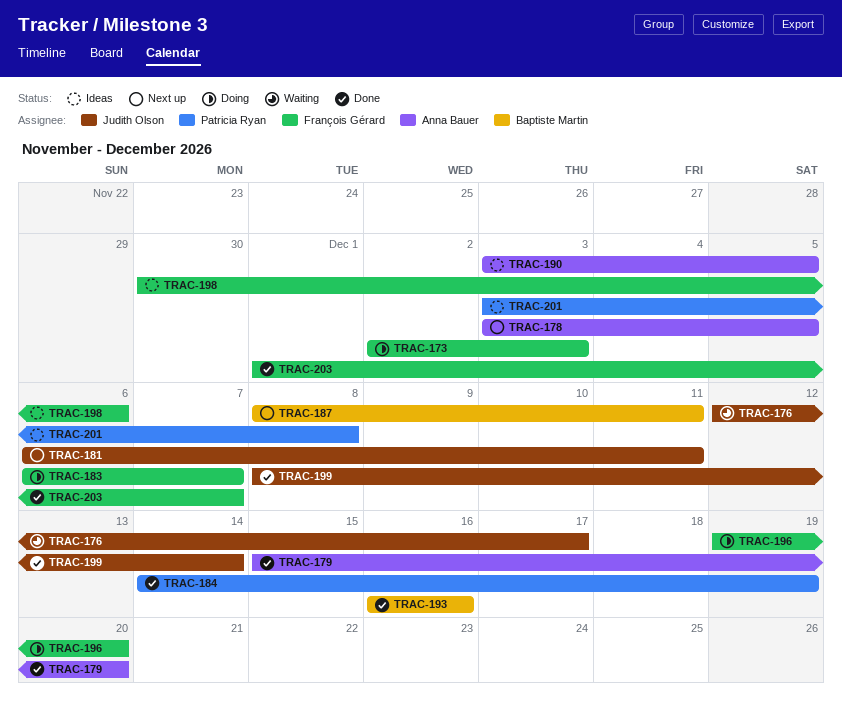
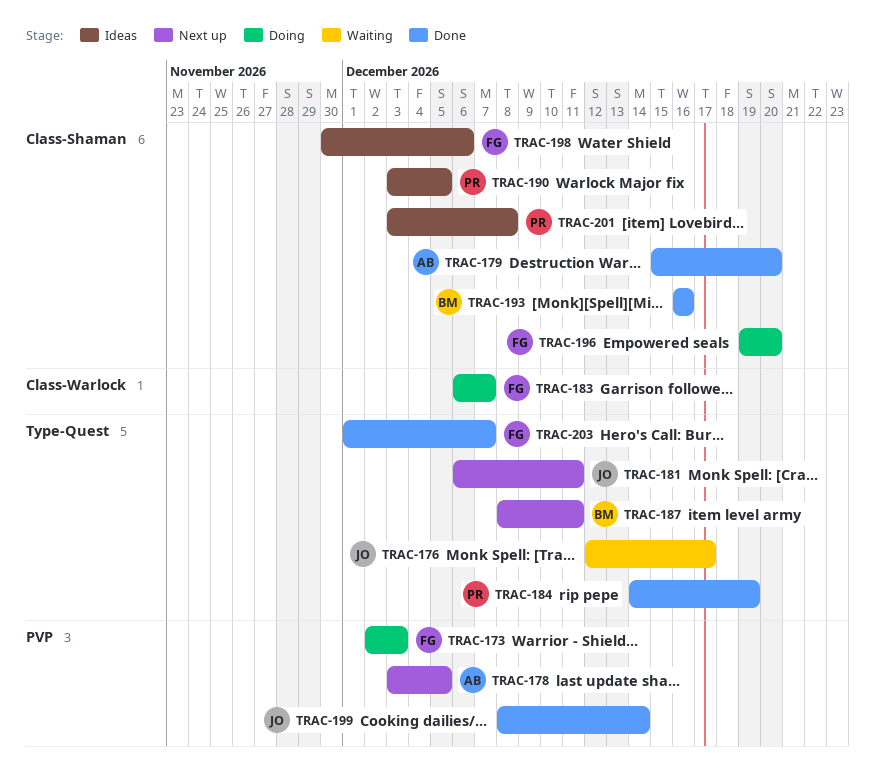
TRAC-190, owner: Anna Bauer -> Patricia Ryan

